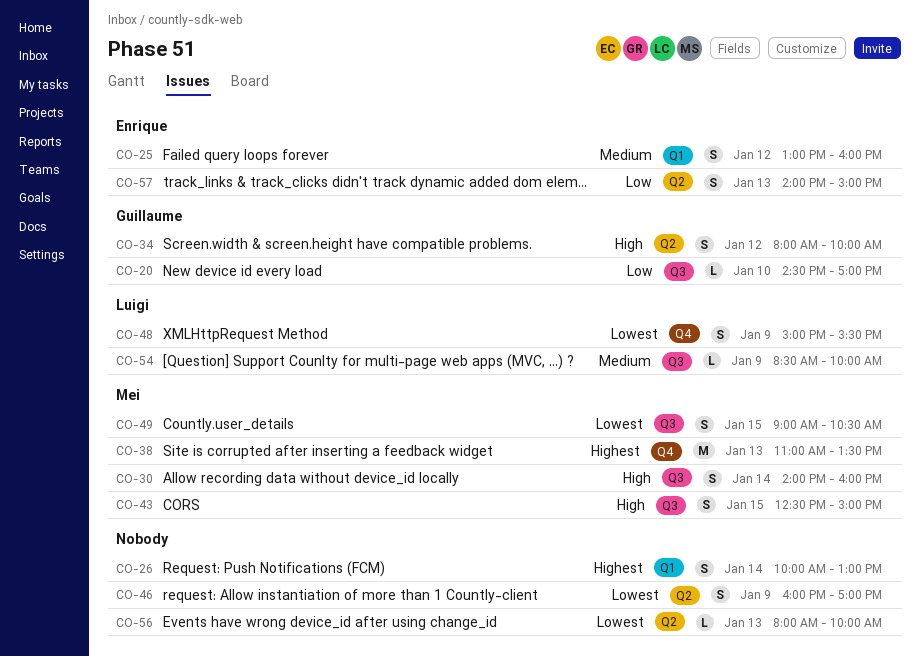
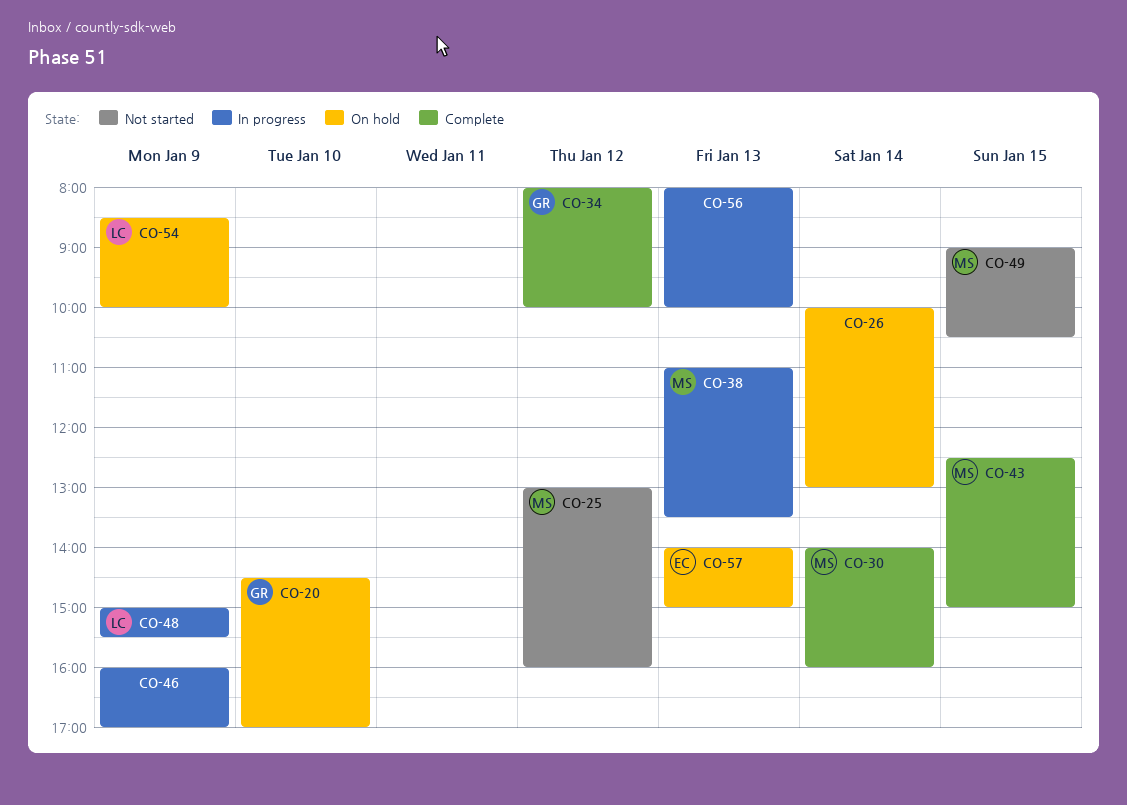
CO-25, owner: Enrique -> Mei

